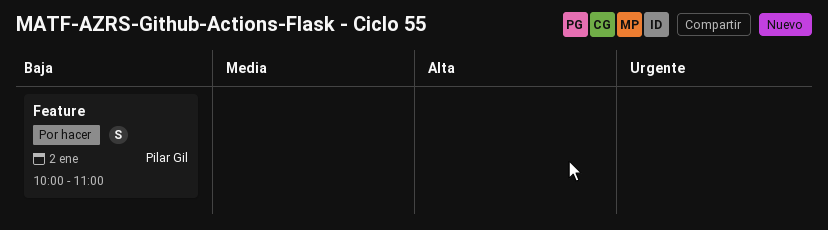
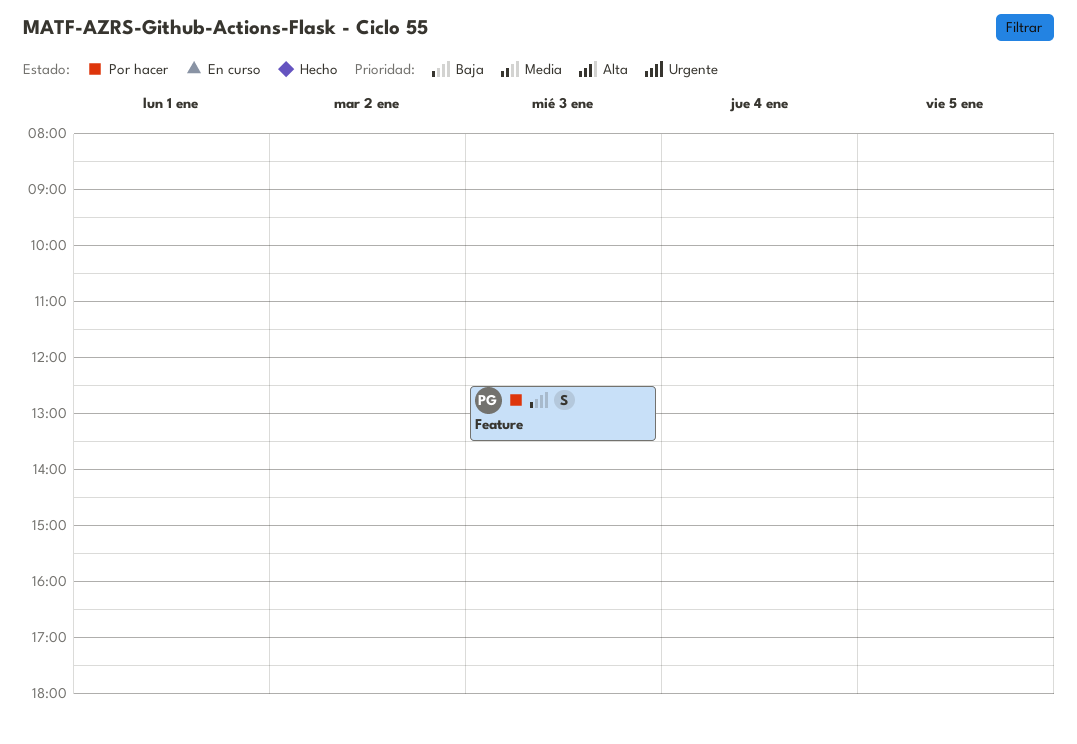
Feature, day: Jan 2 -> Jan 3
Feature, begins: 10:00 -> 12:30
Feature, ends: 11:00 -> 13:30

